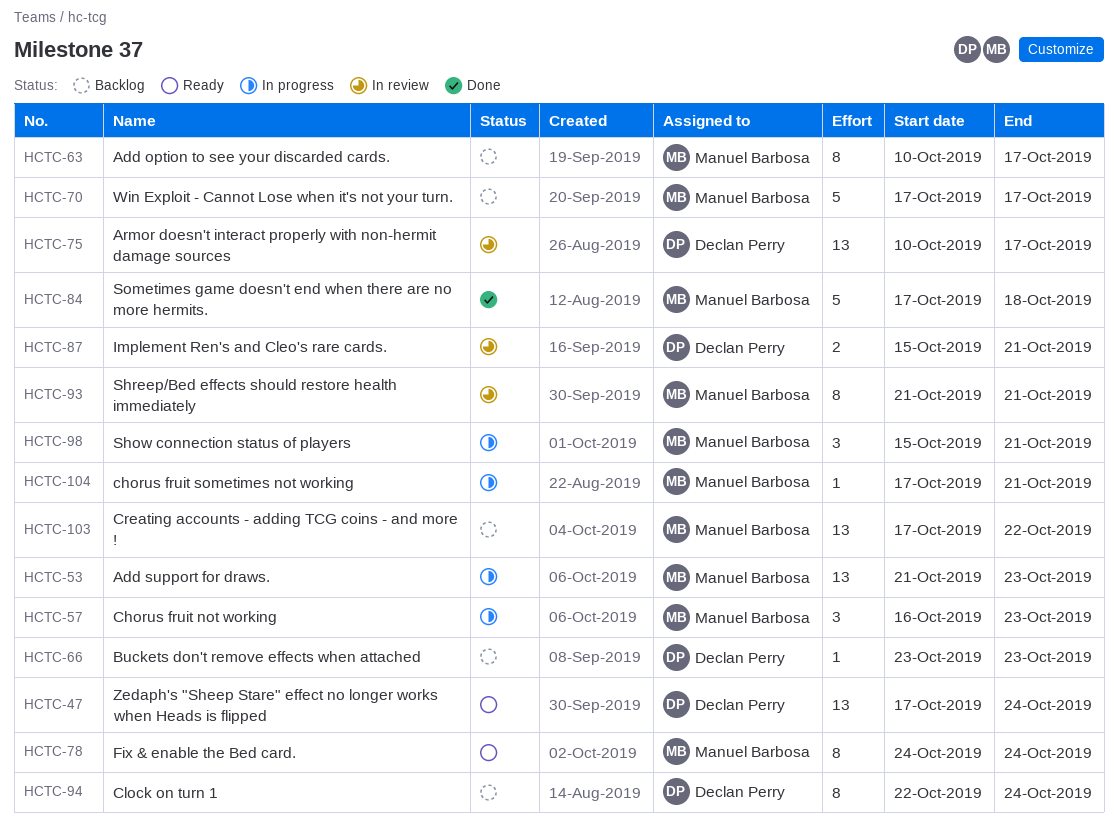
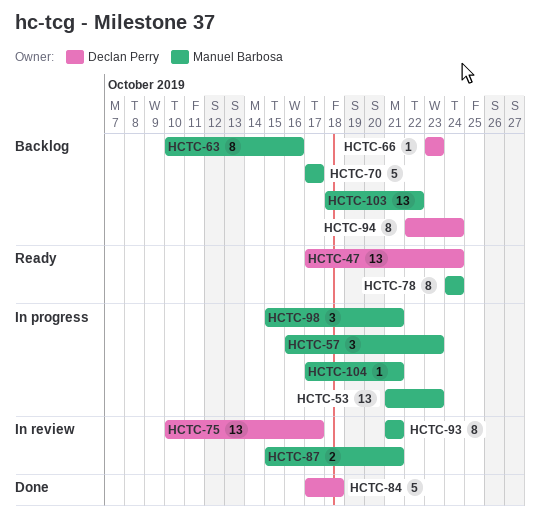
HCTC-63, due: Oct 17 -> Oct 16
HCTC-84, owner: Manuel Barbosa -> Declan Perry
HCTC-87, owner: Declan Perry -> Manuel Barbosa
HCTC-103, start: Oct 17 -> Oct 18

